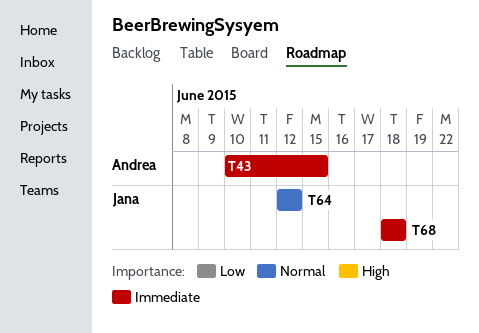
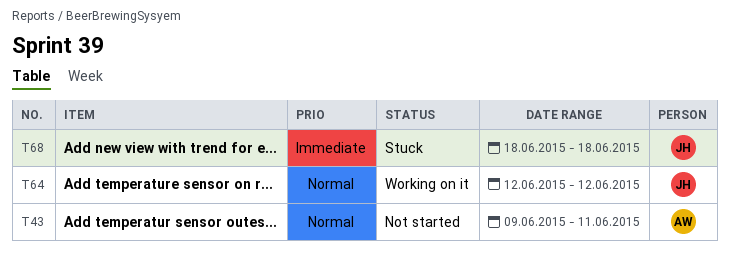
T43, priority: Immediate -> Normal
T43, start: Jun 10 -> Jun 9
T43, due: Jun 15 -> Jun 11

